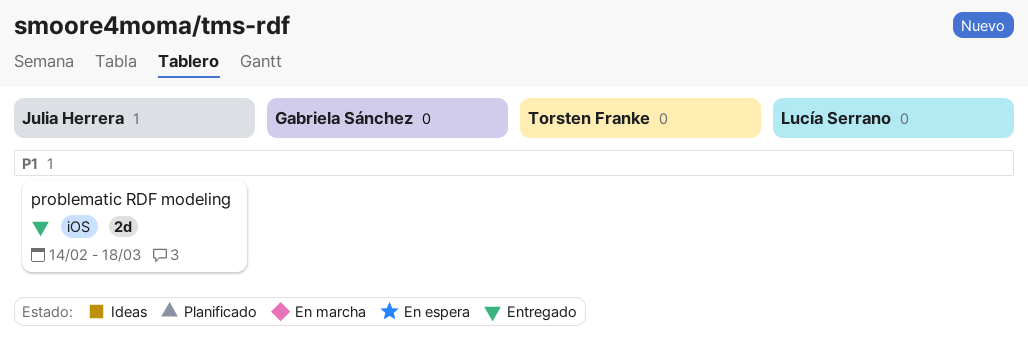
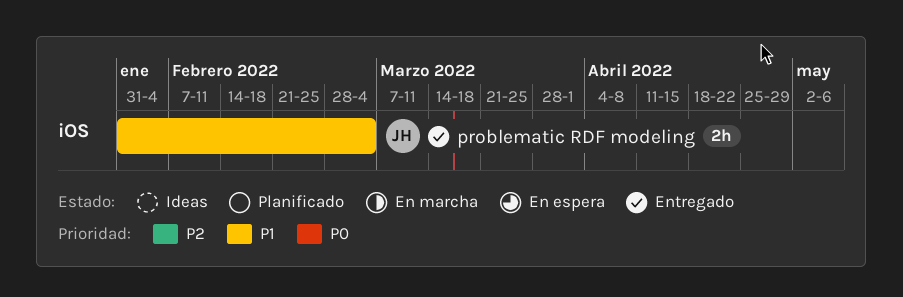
problematic RDF modeling, estimate: 2d -> 2h
problematic RDF modeling, start: Feb 14 -> Jan 31
problematic RDF modeling, due: Mar 18 -> Mar 4

